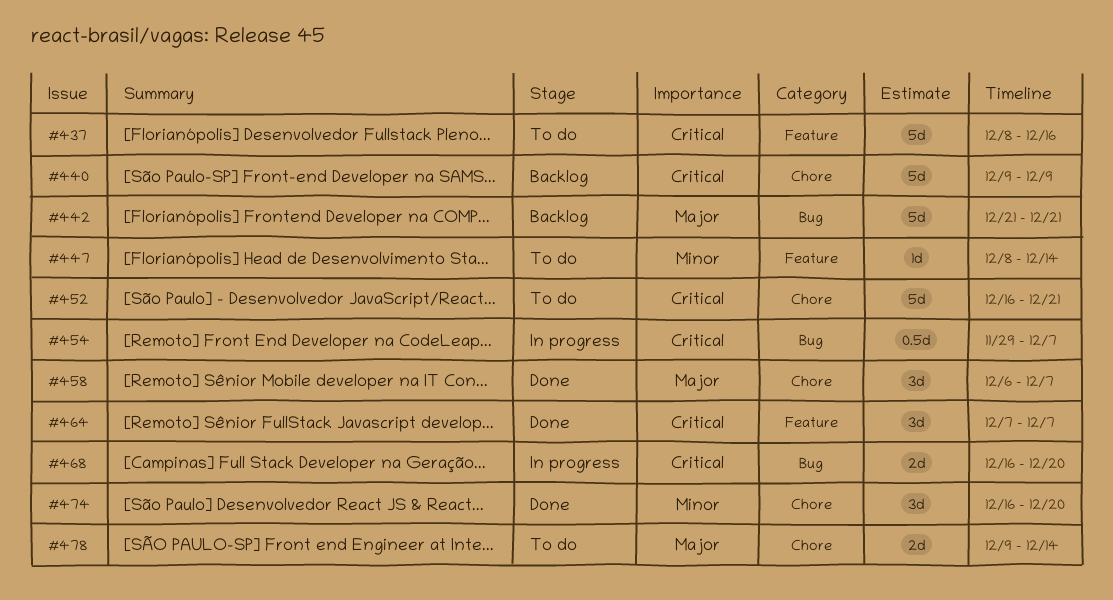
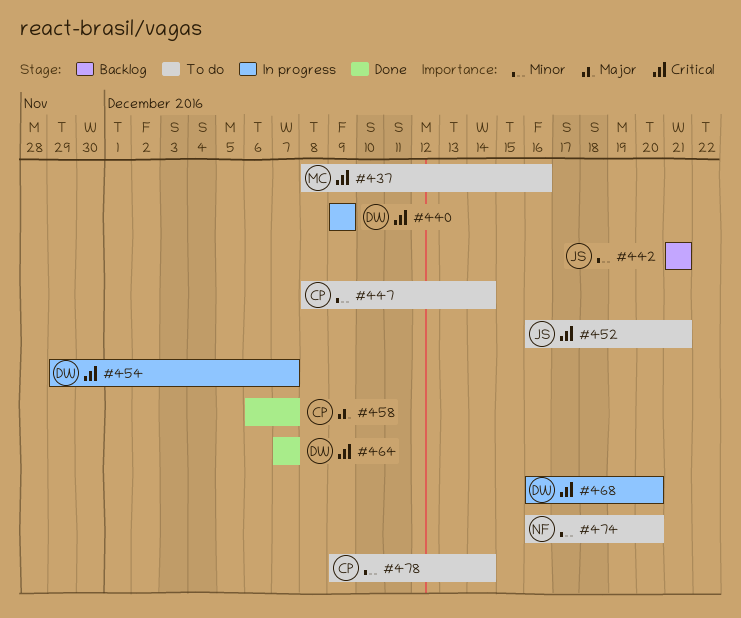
#440, status: Backlog -> In progress
#442, priority: Major -> Minor
#474, status: Done -> To do
#478, priority: Major -> Minor

